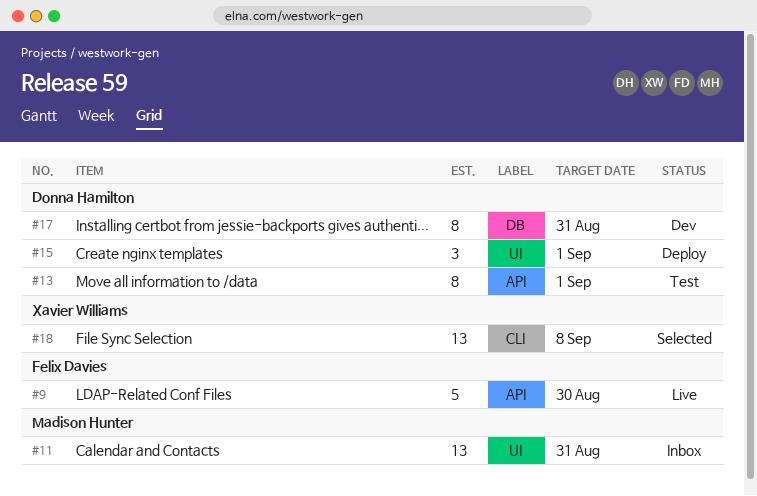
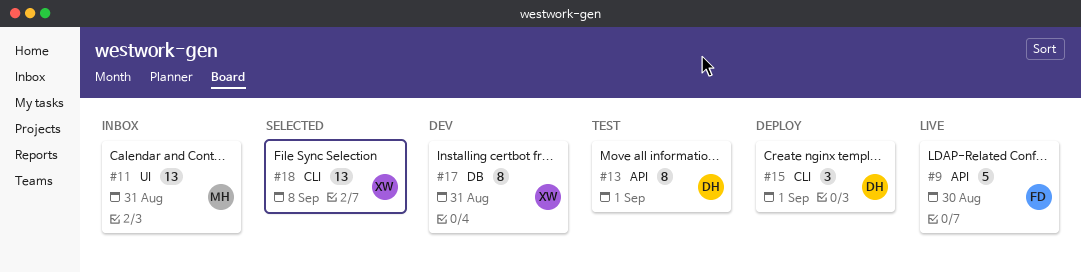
#15, label: UI -> CLI
#17, owner: Donna Hamilton -> Xavier Williams

